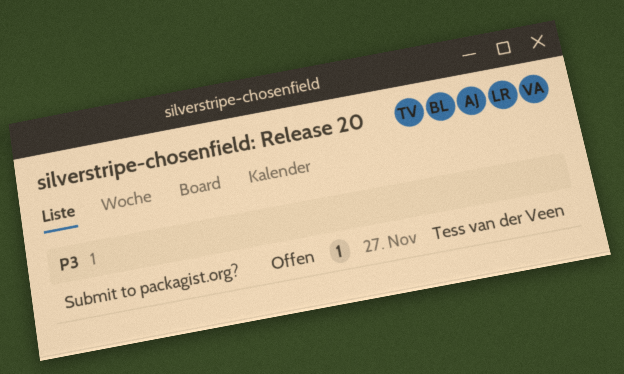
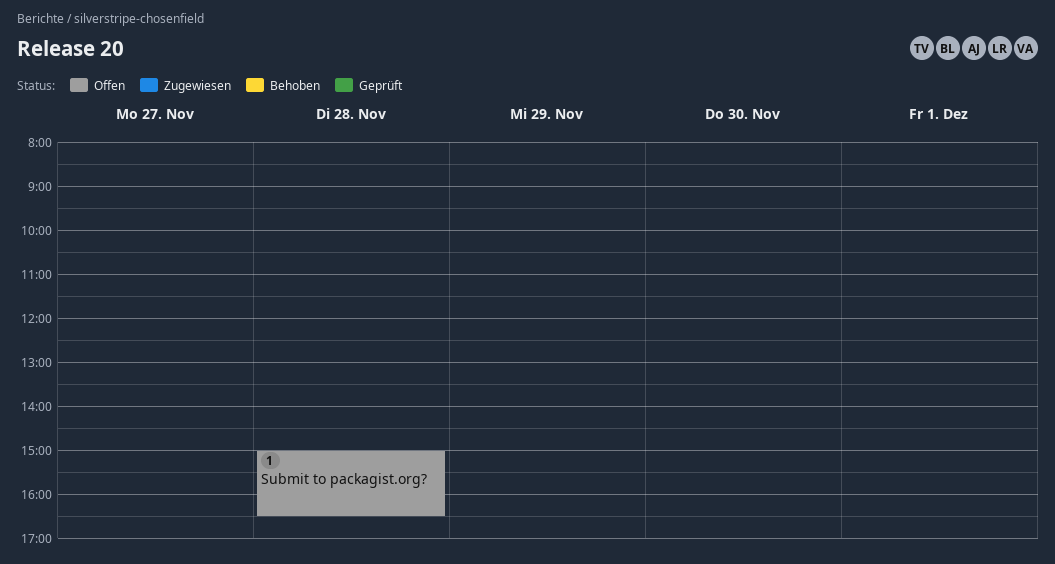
Submit to packagist.org?, day: Nov 27 -> Nov 28

